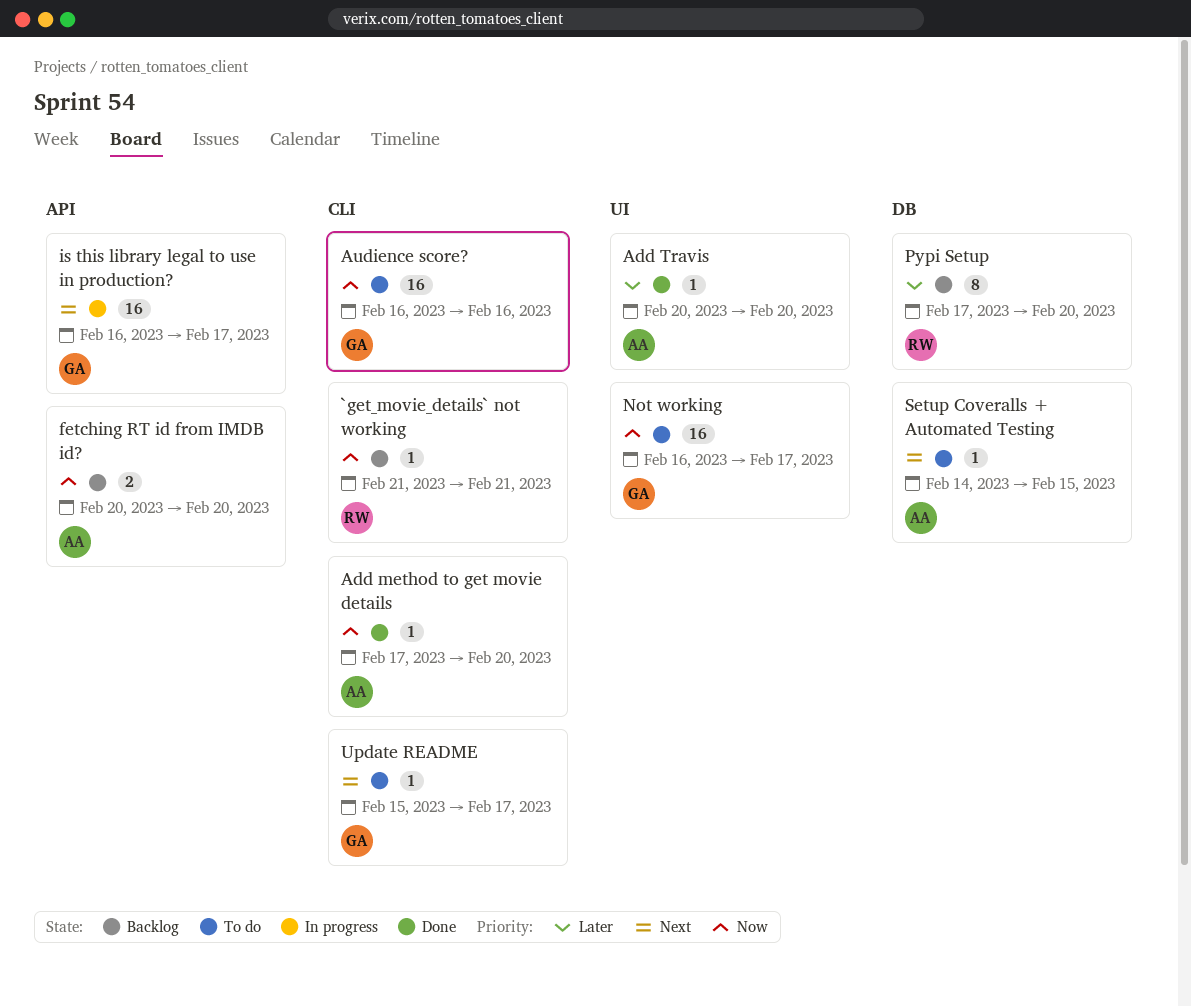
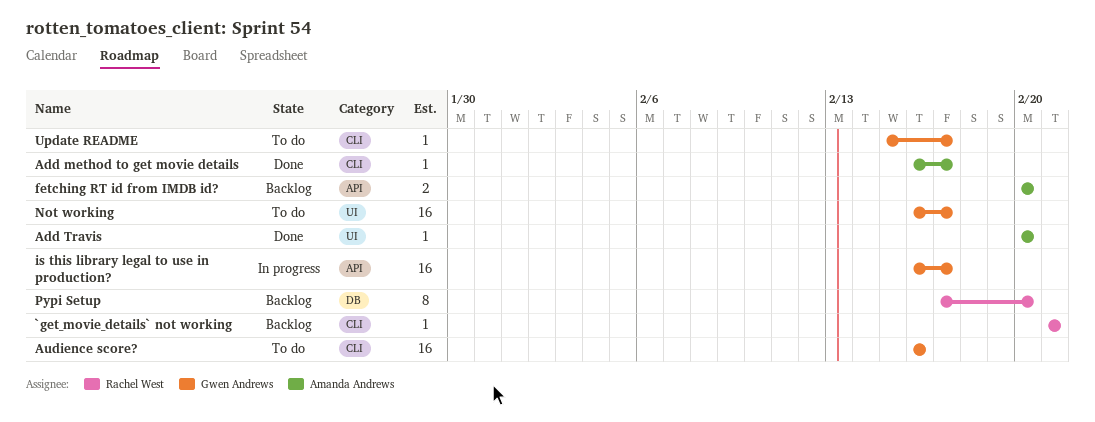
Add method to get movie details, start: Feb 17 -> Feb 16
Add method to get movie details, due: Feb 20 -> Feb 17
Setup Coveralls + Automated Testing: present -> none

